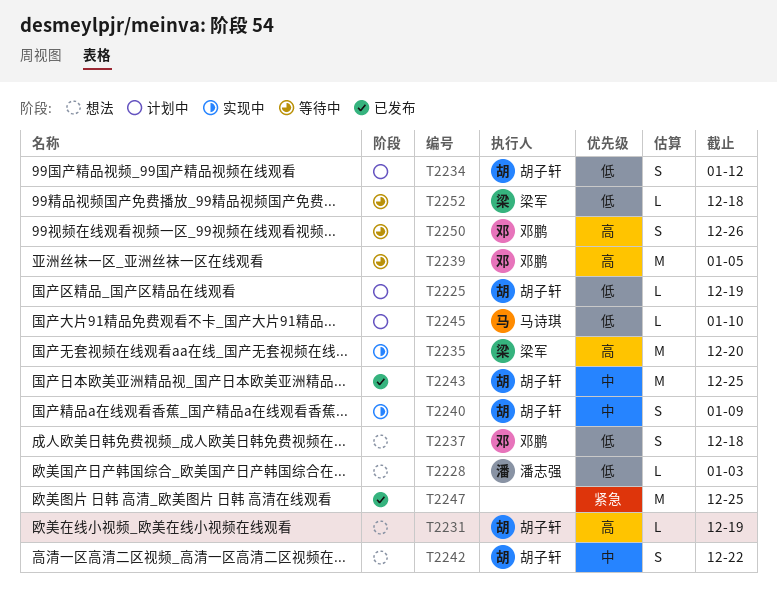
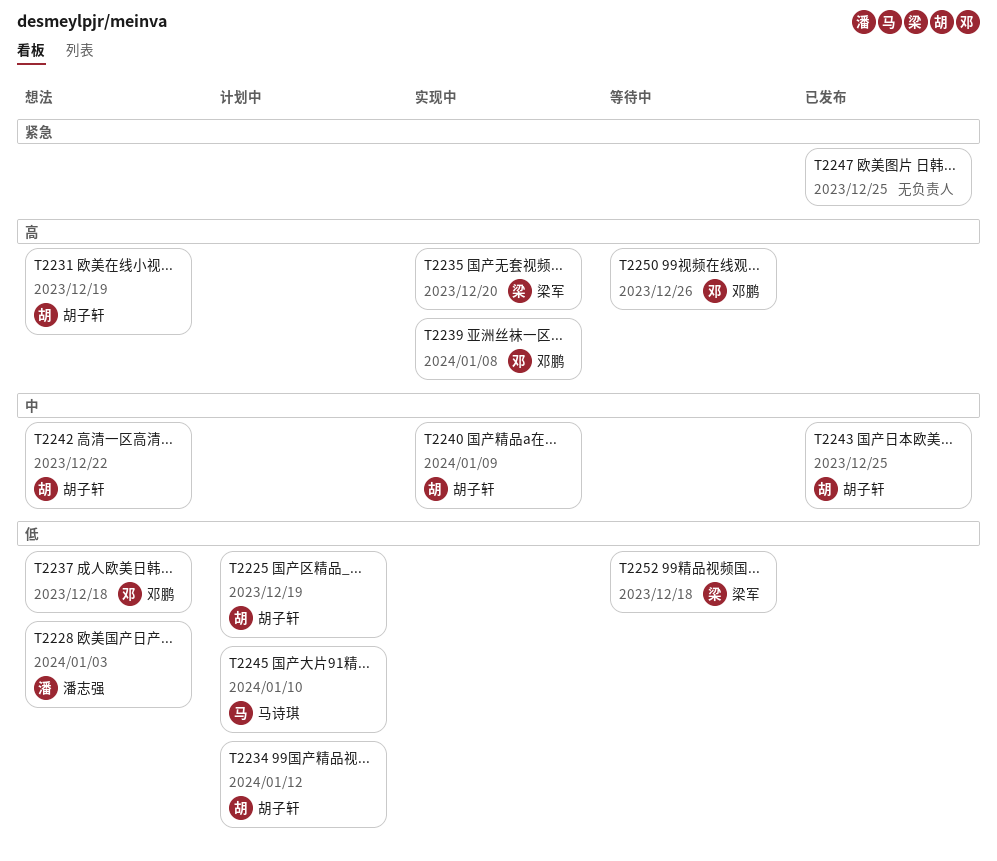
T2239, status: 等待中 -> 实现中
T2239, due: Jan 5 -> Jan 8

